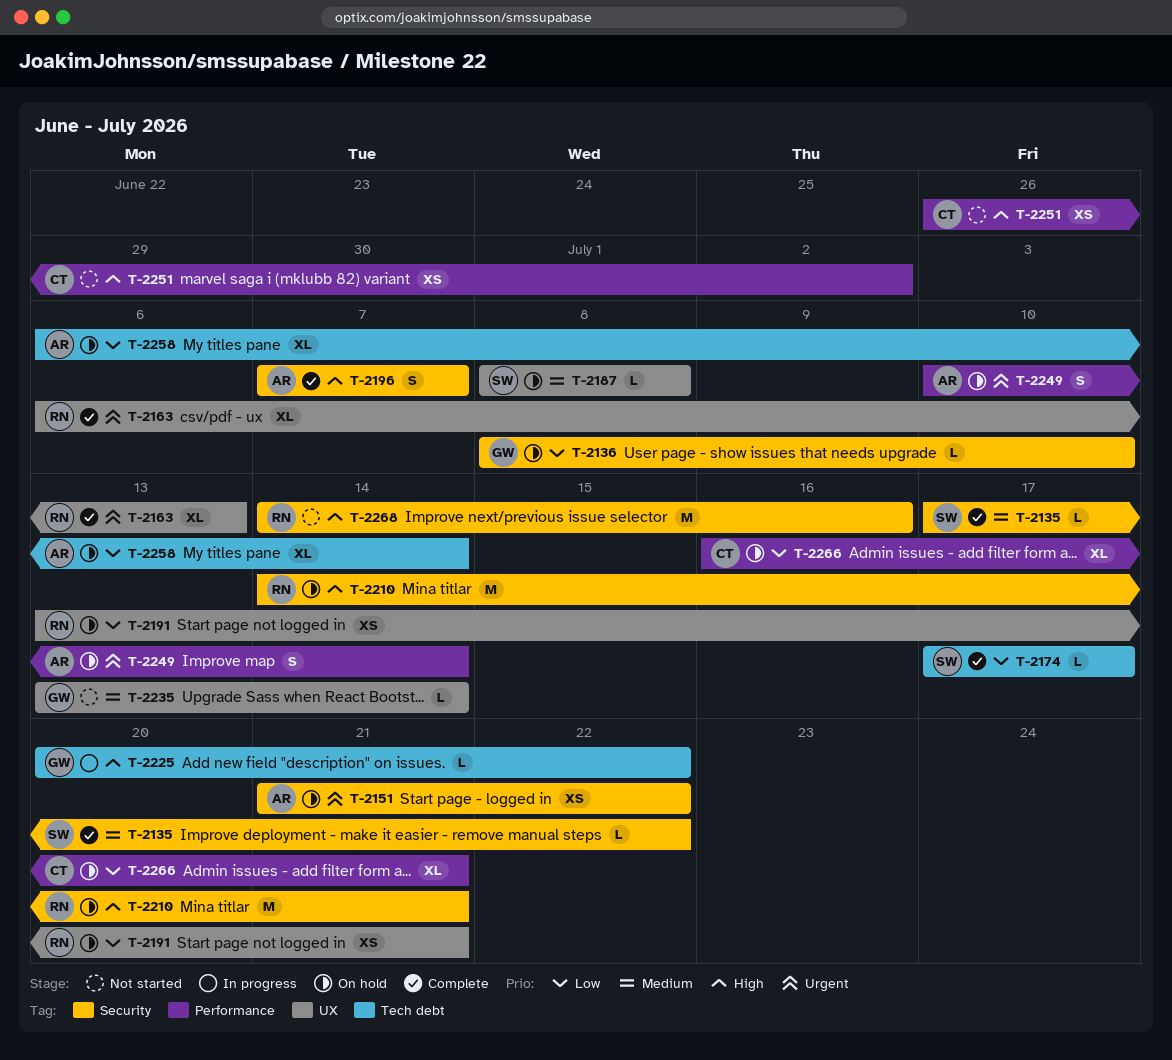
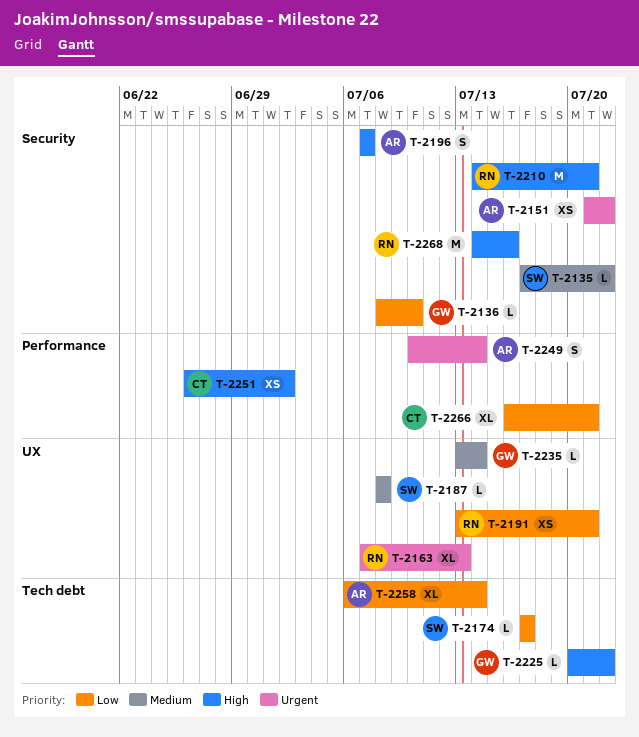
T-2163, start: Jul 6 -> Jul 7

